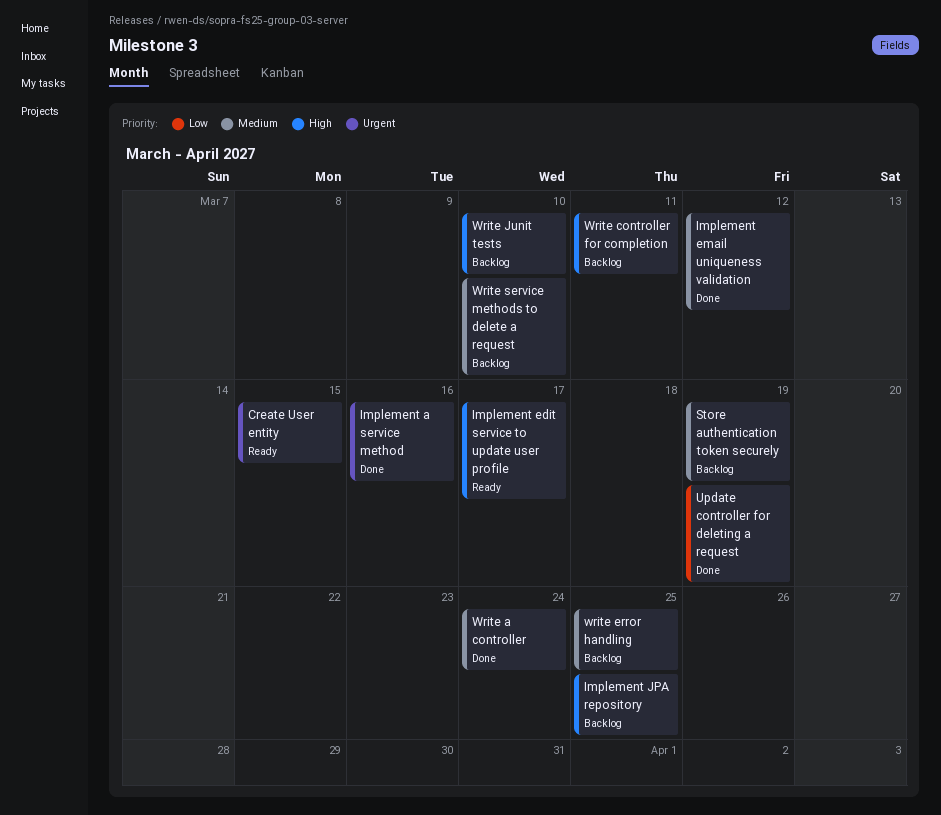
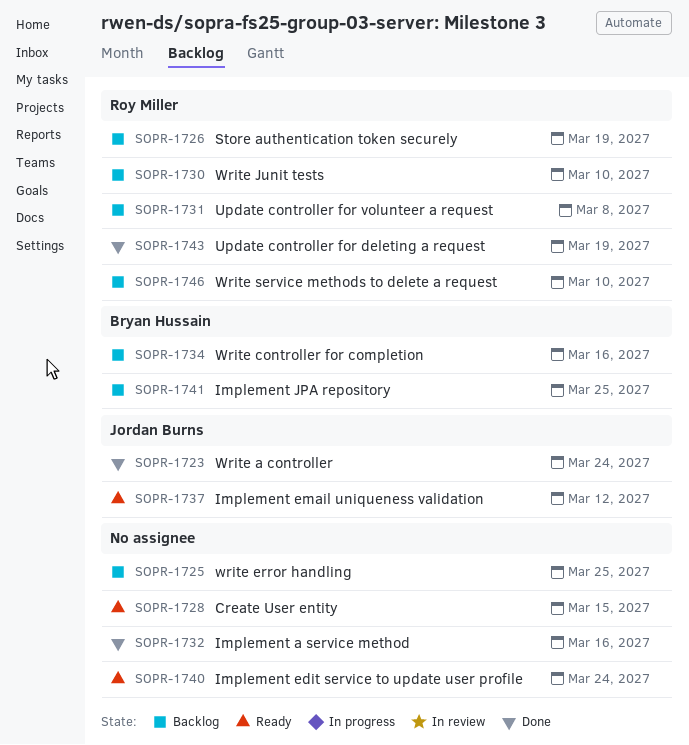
Implement edit service to update user profile, due: Mar 17 -> Mar 24
Implement email uniqueness validation, status: Done -> Ready
Update controller for volunteer a request: none -> present
Write controller for completion, due: Mar 11 -> Mar 16

